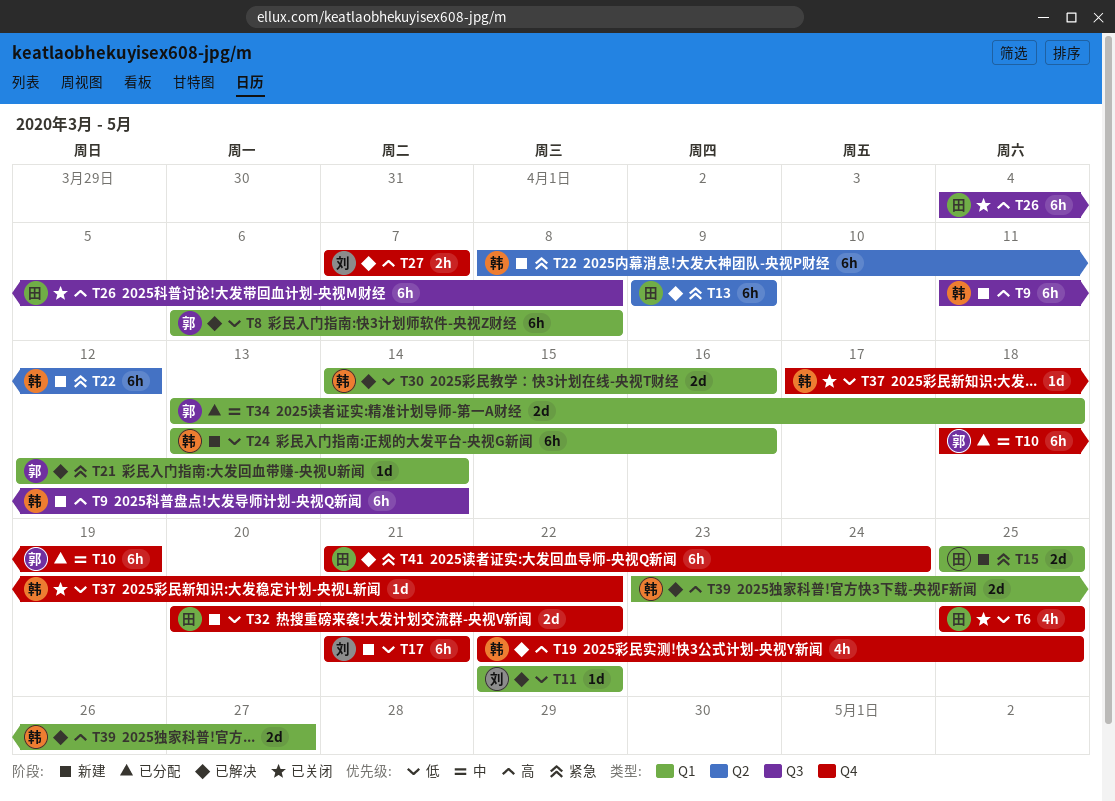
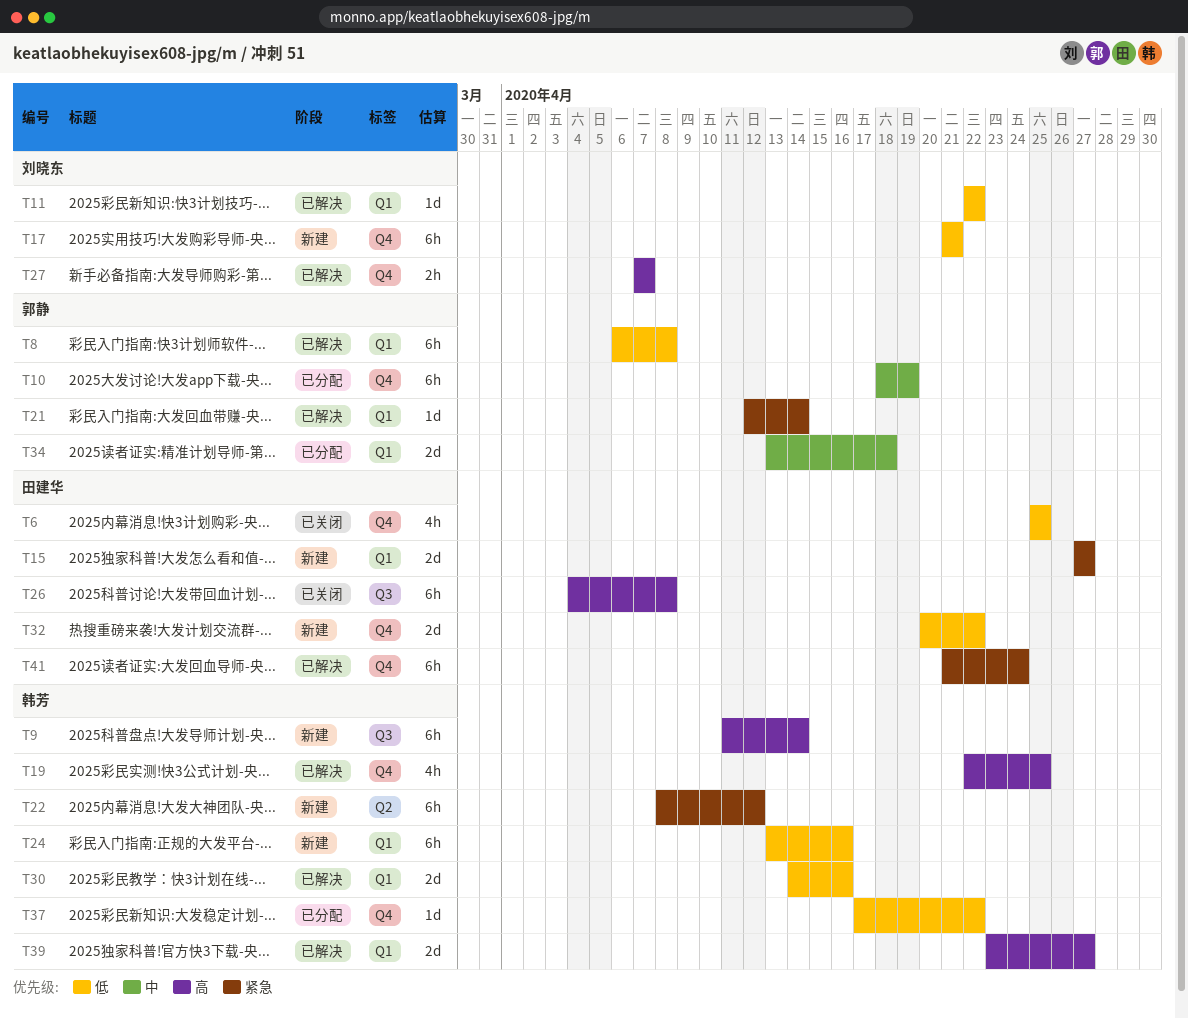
T13: present -> none
T15, start: Apr 25 -> Apr 27
T15, due: Apr 25 -> Apr 27
T37, status: 已关闭 -> 已分配

